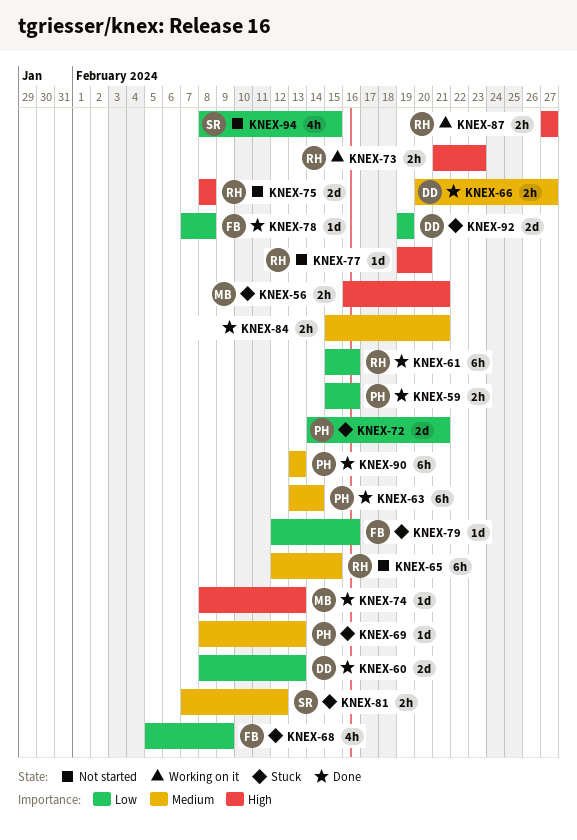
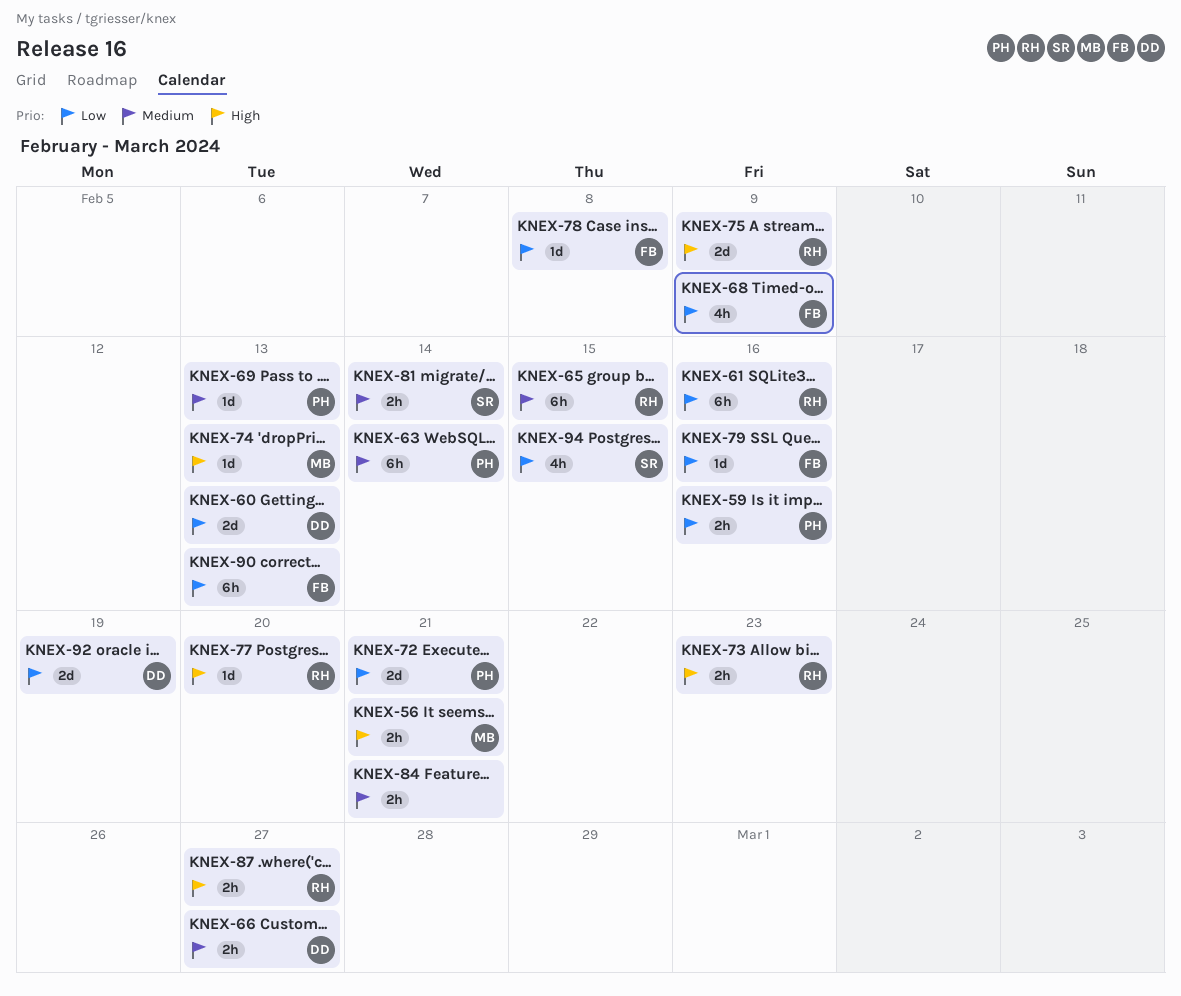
KNEX-75, due: Feb 8 -> Feb 9
KNEX-81, due: Feb 12 -> Feb 14
KNEX-90, owner: PH -> FB
KNEX-90, priority: Medium -> Low

